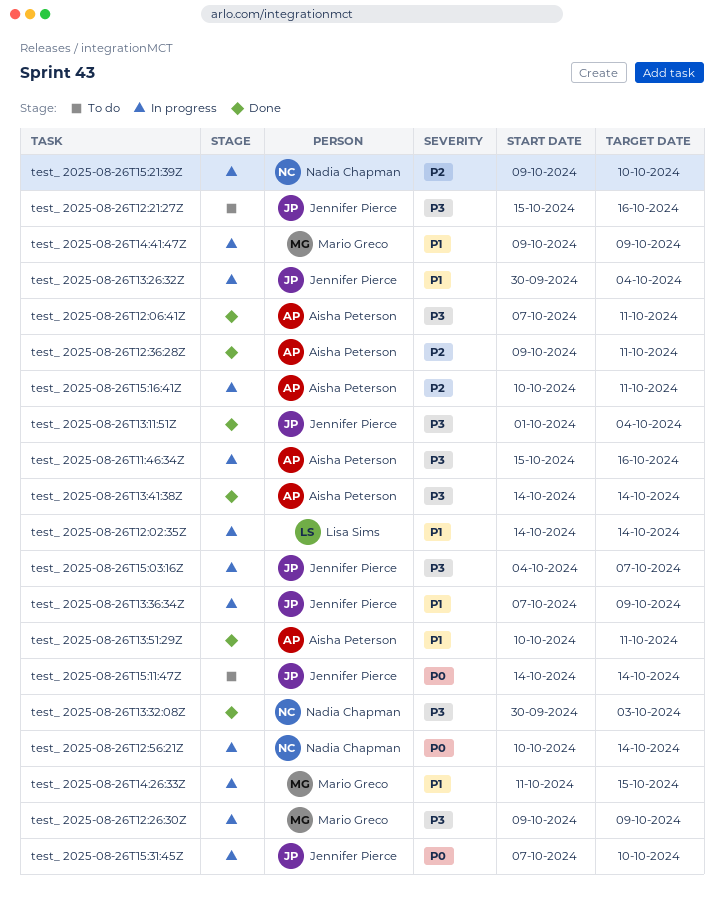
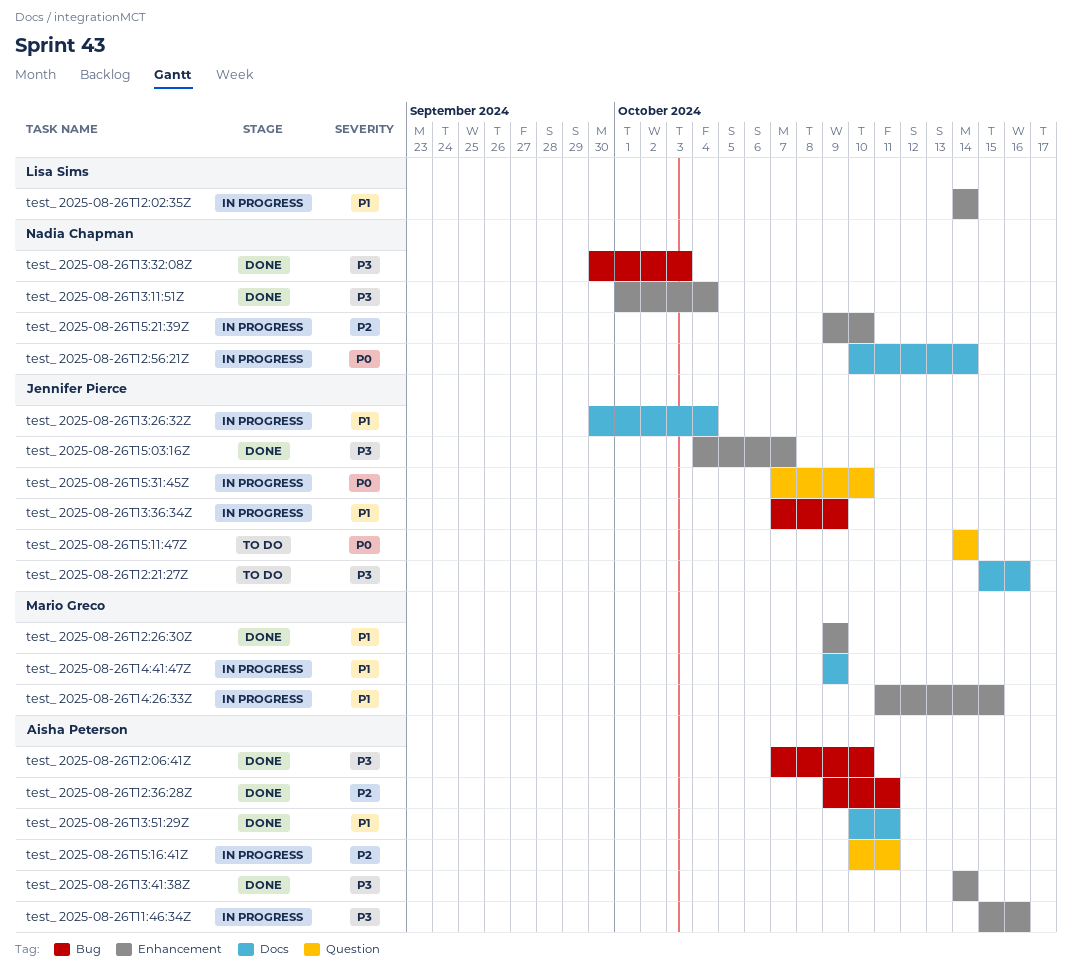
test_ 2025-08-26T12:06:41Z, due: Oct 11 -> Oct 10
test_ 2025-08-26T12:26:30Z, status: In progress -> Done
test_ 2025-08-26T12:26:30Z, priority: P3 -> P1
test_ 2025-08-26T13:11:51Z, owner: Jennifer Pierce -> Nadia Chapman
test_ 2025-08-26T15:03:16Z, status: In progress -> Done

